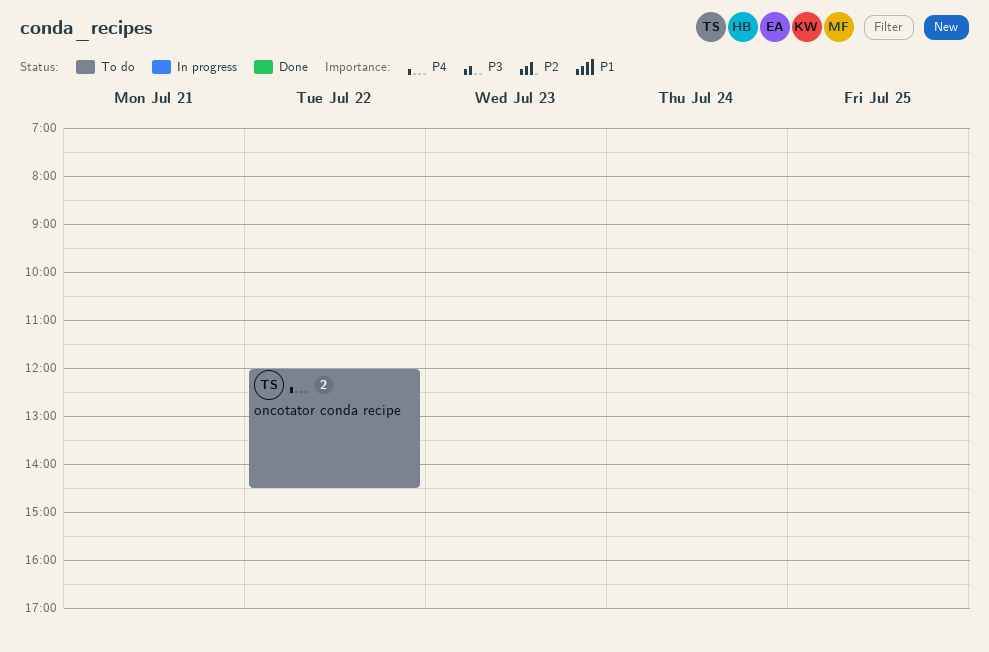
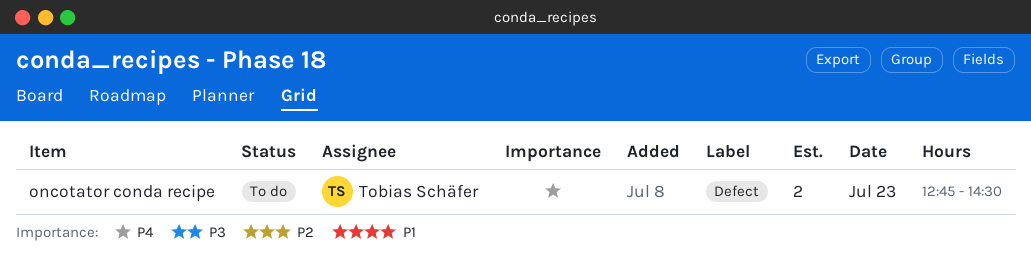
oncotator conda recipe, day: Jul 22 -> Jul 23
oncotator conda recipe, begins: 12:00 -> 12:45

